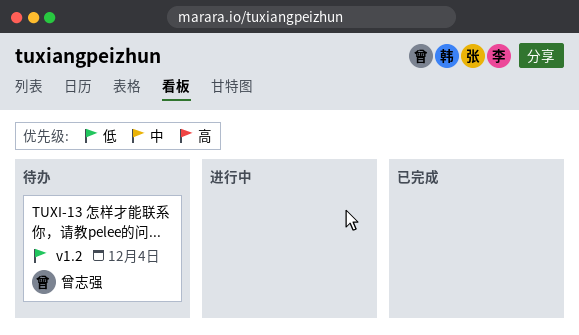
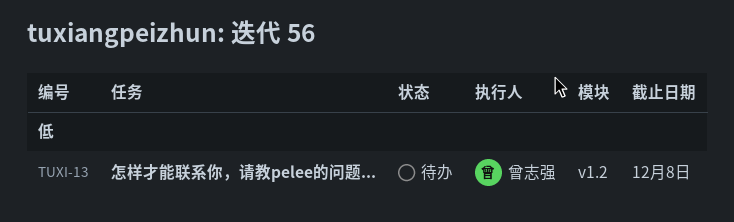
TUXI-13, due: Dec 4 -> Dec 8

